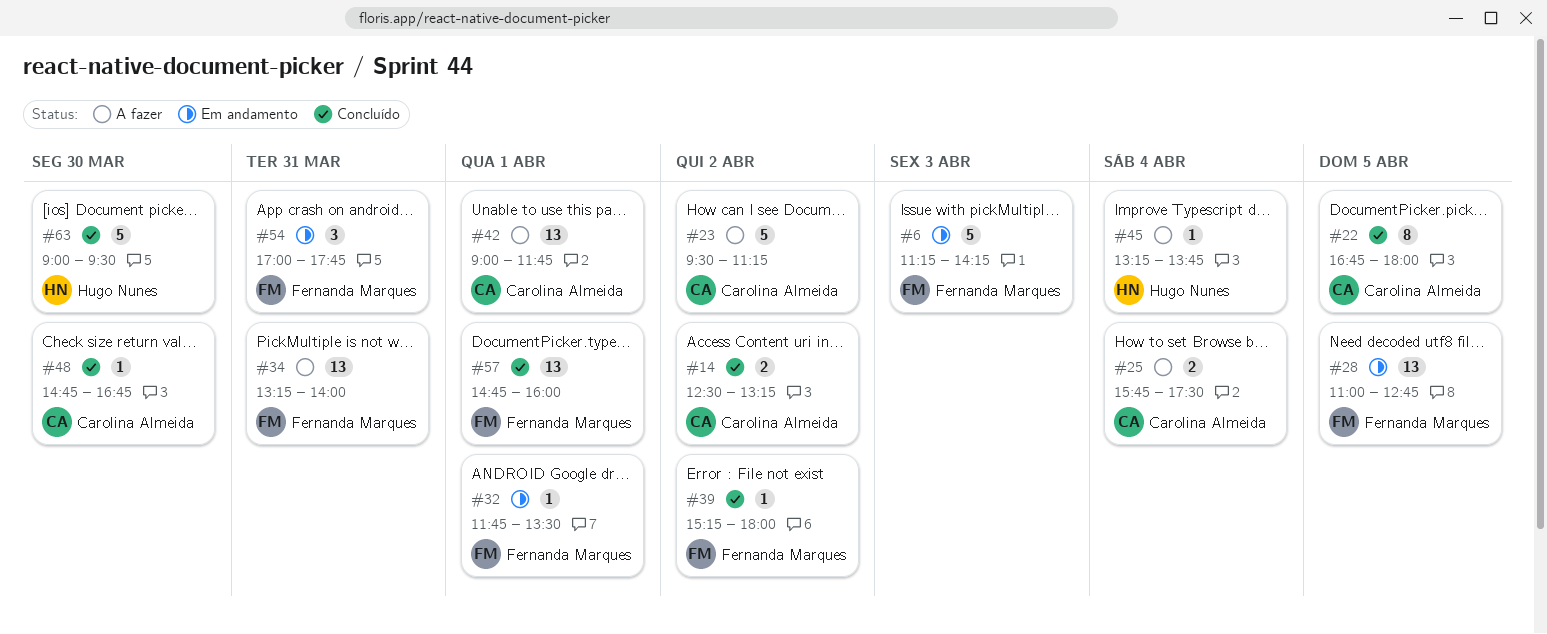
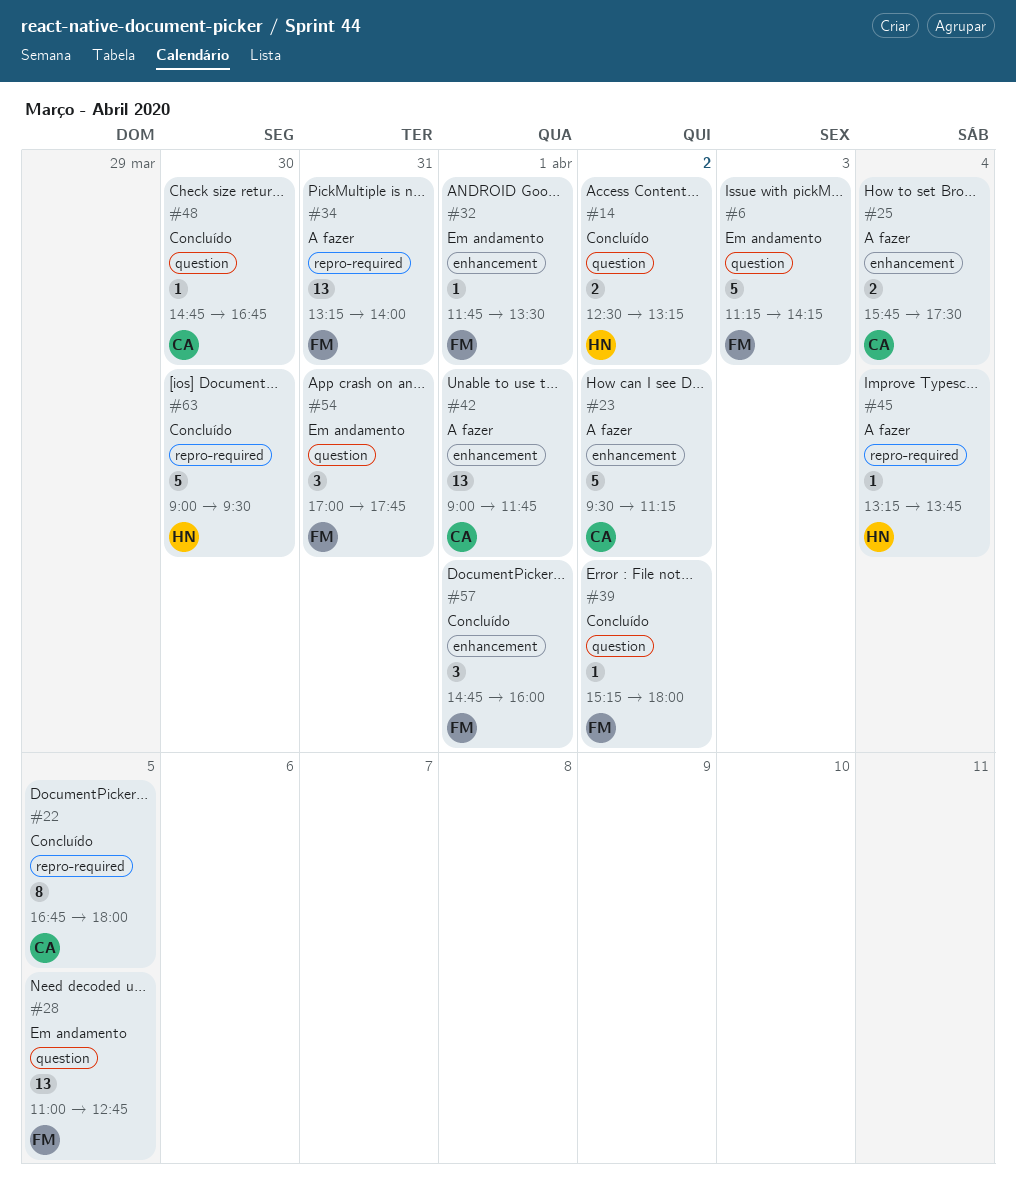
#14, owner: Carolina Almeida -> Hugo Nunes
#57, estimate: 13 -> 3

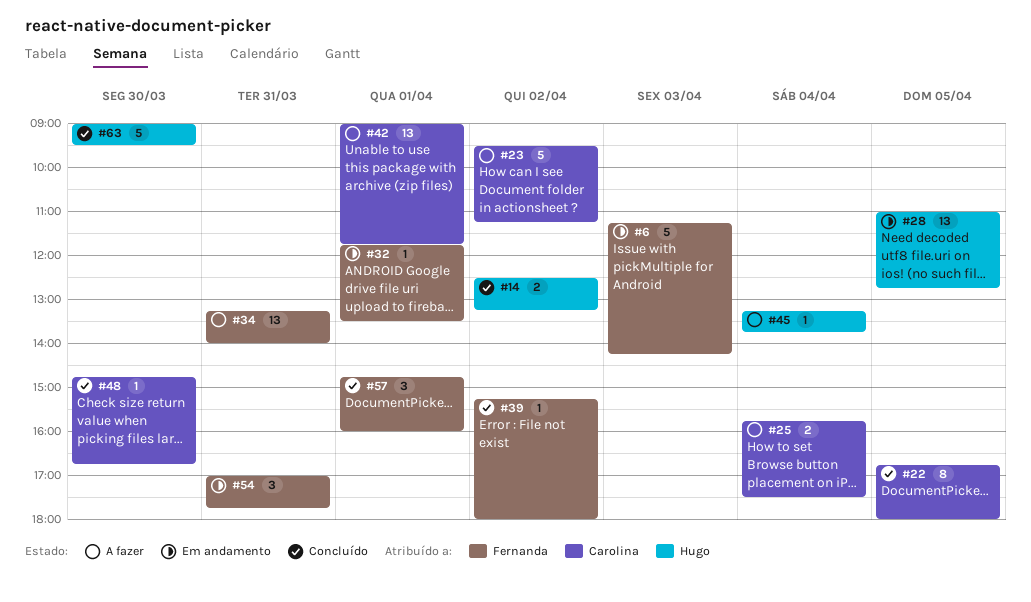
#28, owner: Fernanda -> Hugo

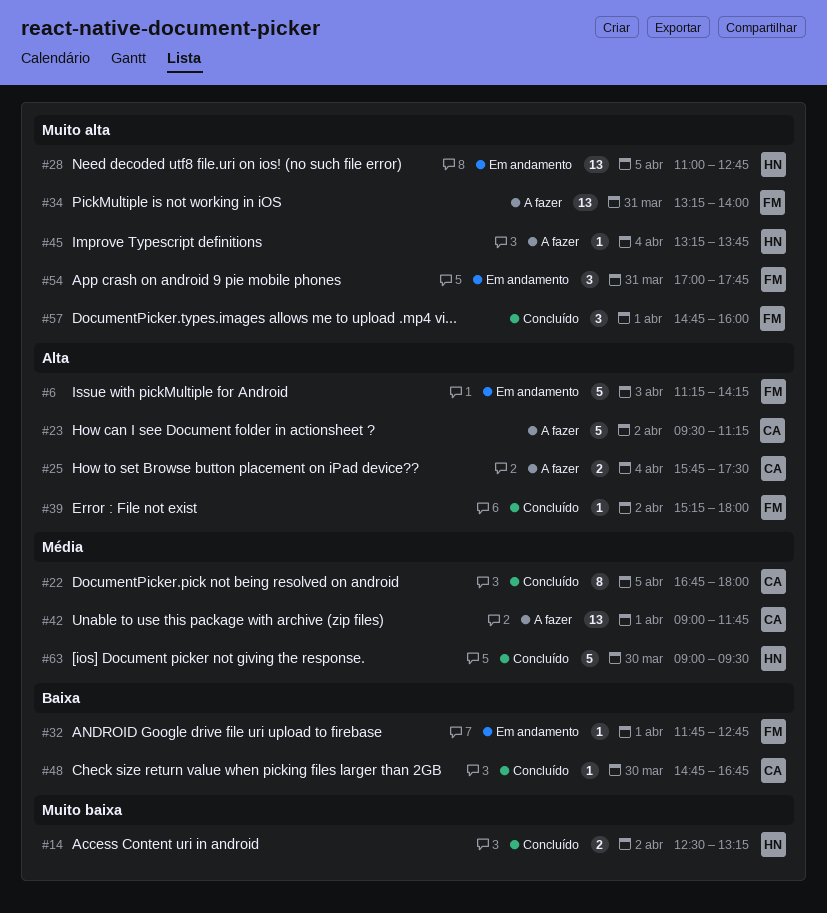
#32, ends: 13:30 -> 12:45

